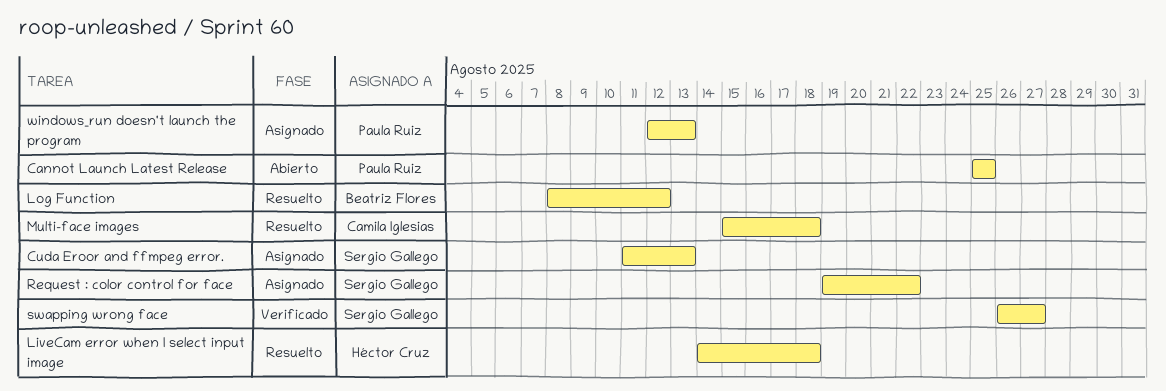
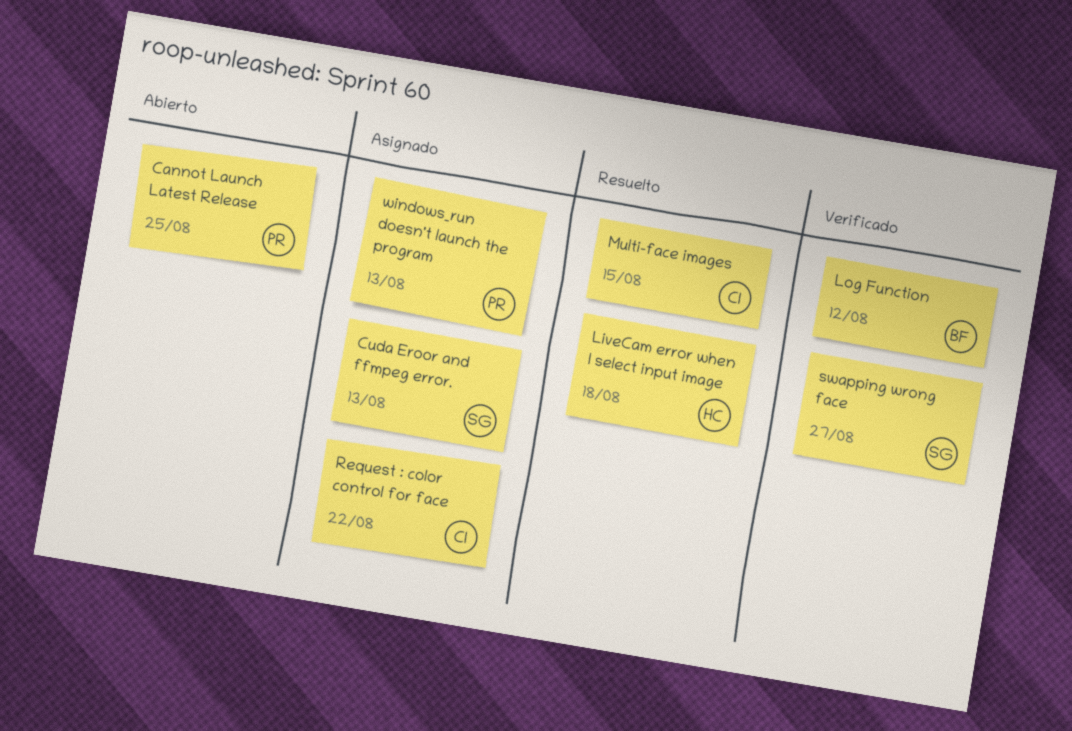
Log Function, status: Resuelto -> Verificado
Multi-face images, due: Aug 18 -> Aug 15
Request : color control for face, owner: Sergio Gallego -> Camila Iglesias

